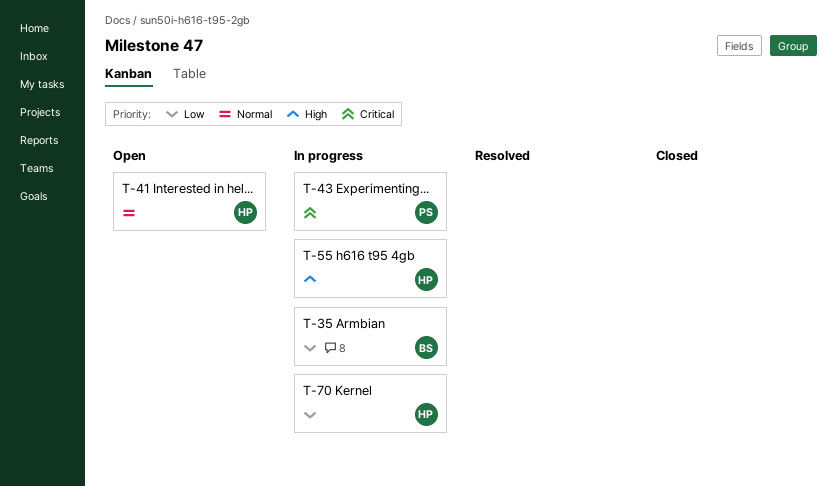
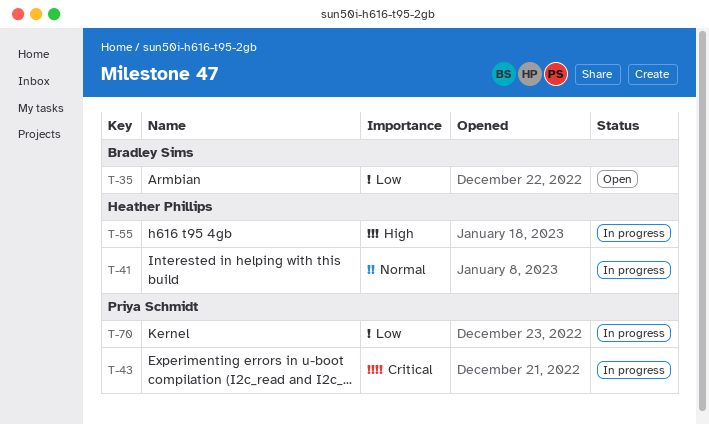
T-35, status: In progress -> Open
T-41, status: Open -> In progress
T-70, owner: Heather Phillips -> Priya Schmidt

